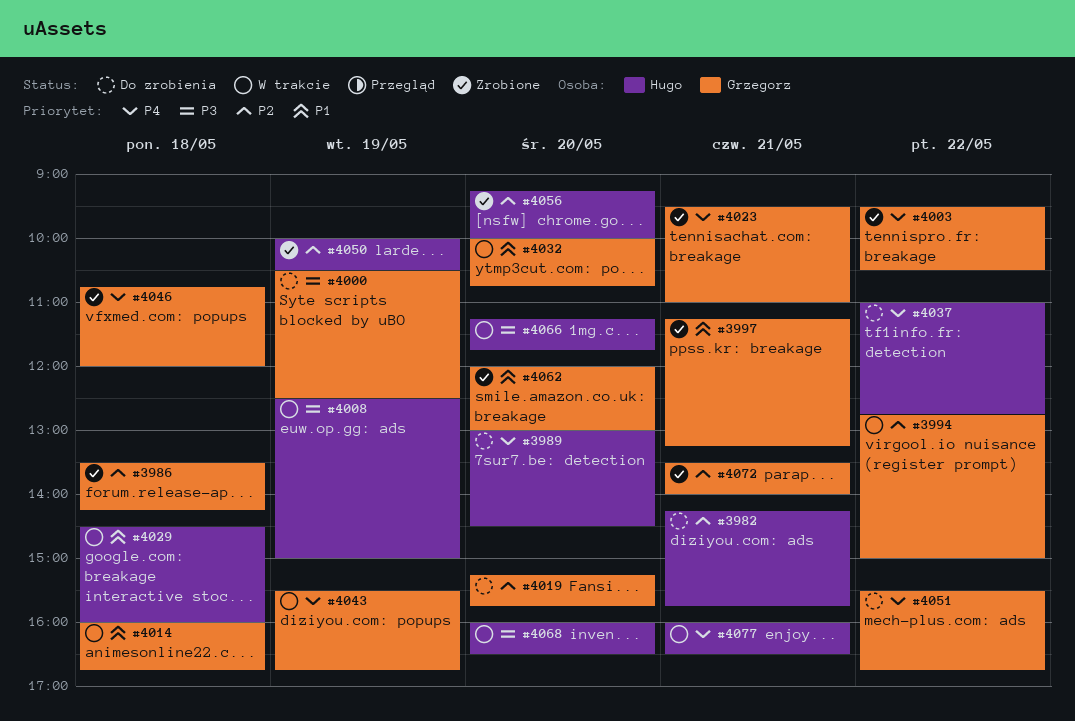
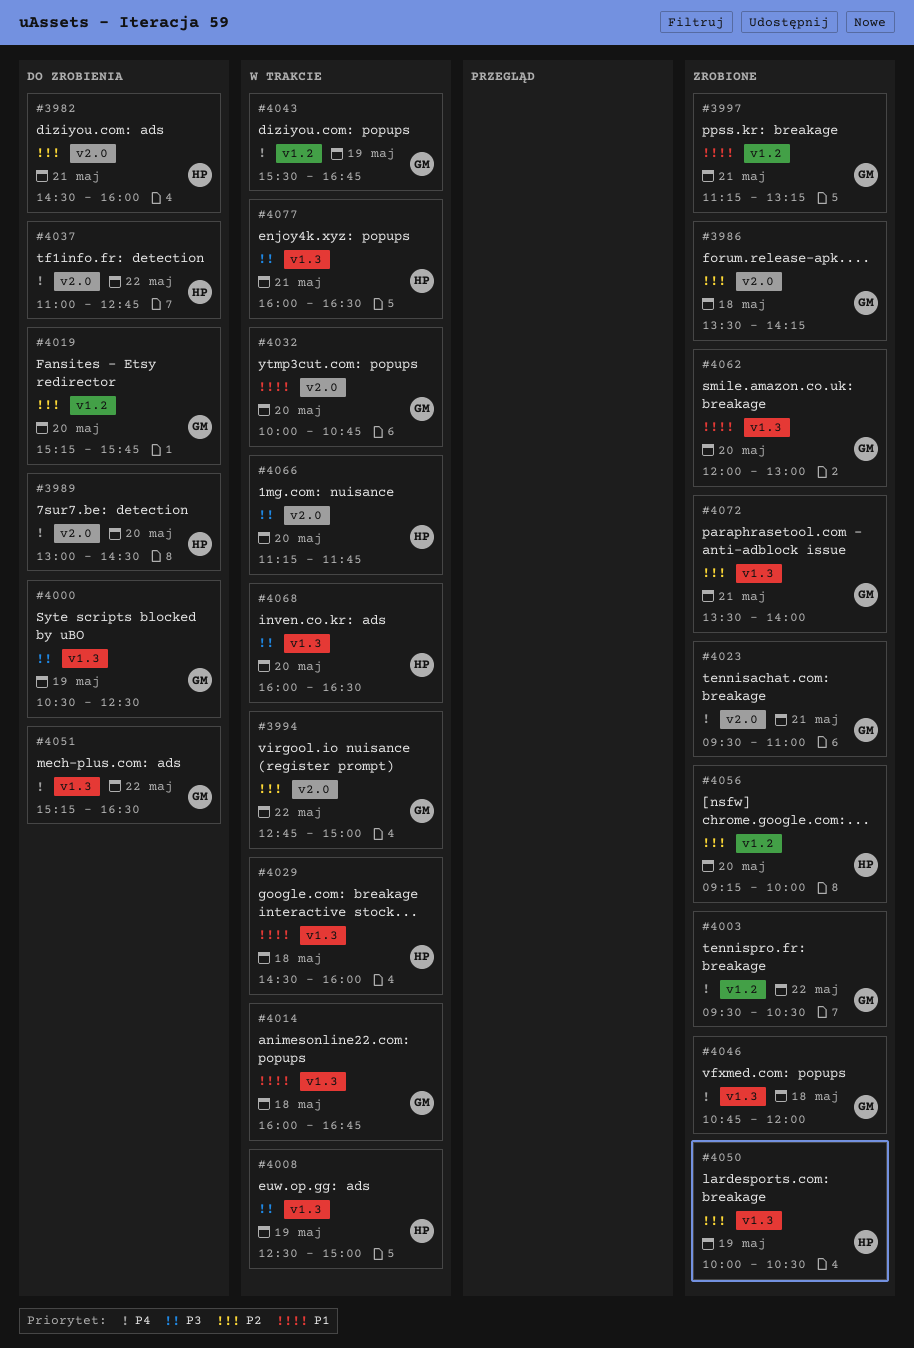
#3982, begins: 14:15 -> 14:30
#3982, ends: 15:45 -> 16:00
#4051, begins: 15:30 -> 15:15
#4051, ends: 16:45 -> 16:30
#4077, priority: P4 -> P3

